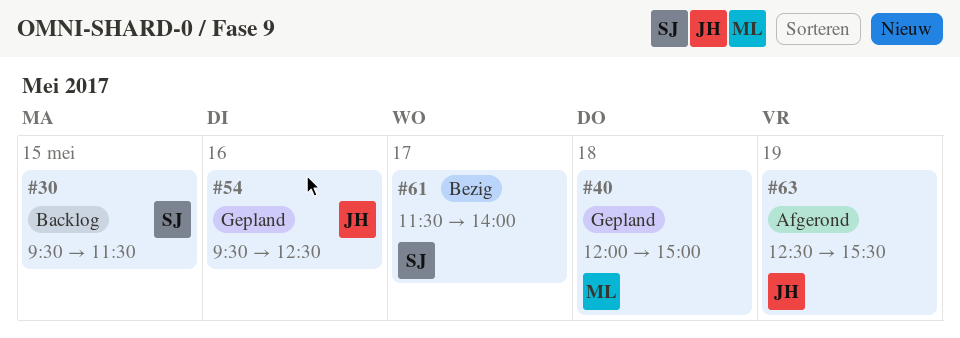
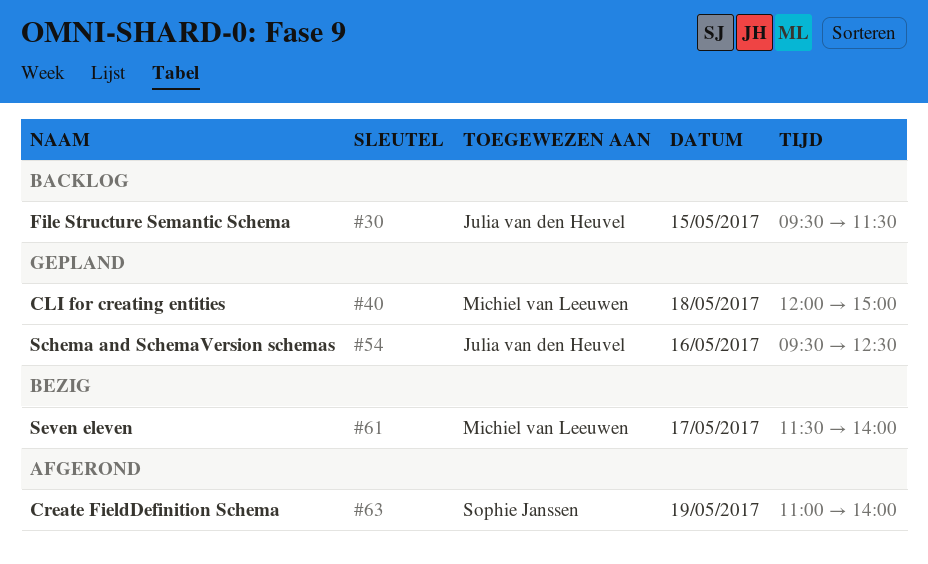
#30, owner: Sophie Janssen -> Julia van den Heuvel
#61, owner: Sophie Janssen -> Michiel van Leeuwen
#63, owner: Julia van den Heuvel -> Sophie Janssen
#63, begins: 12:30 -> 11:00
#63, ends: 15:30 -> 14:00

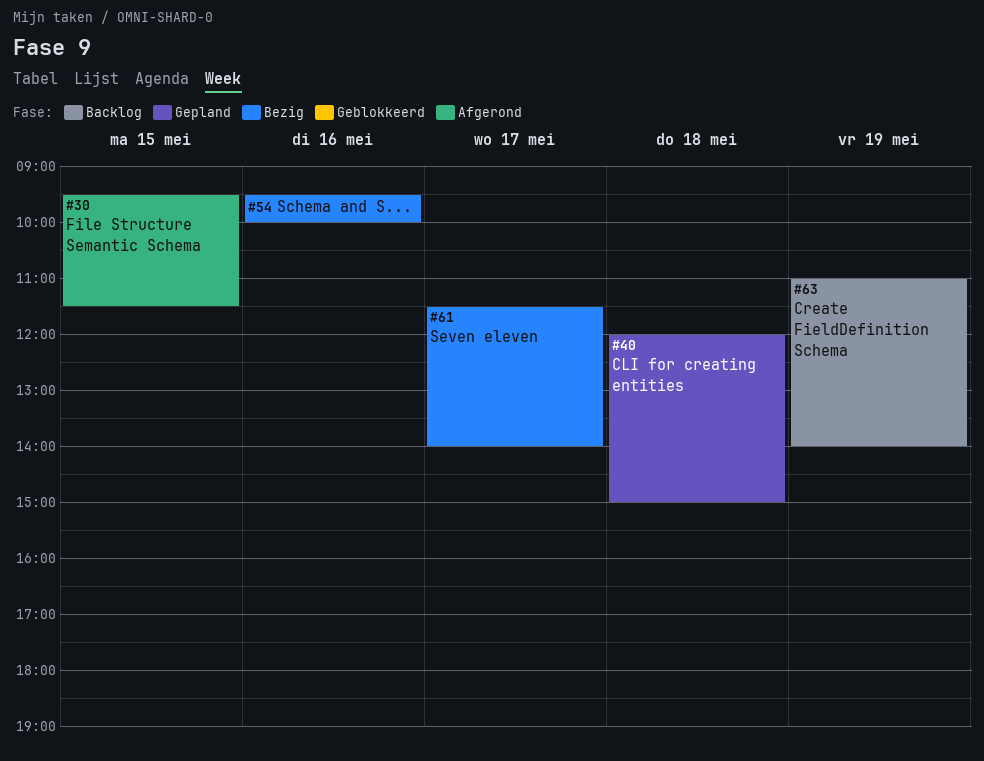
#30, status: Backlog -> Afgerond
#54, status: Gepland -> Bezig
#54, ends: 12:30 -> 10:00
#63, status: Afgerond -> Backlog

